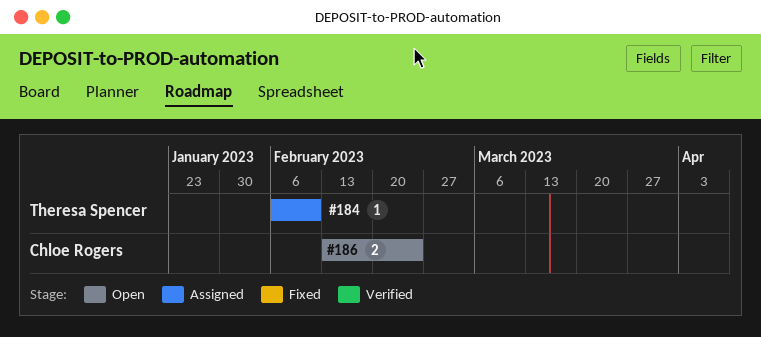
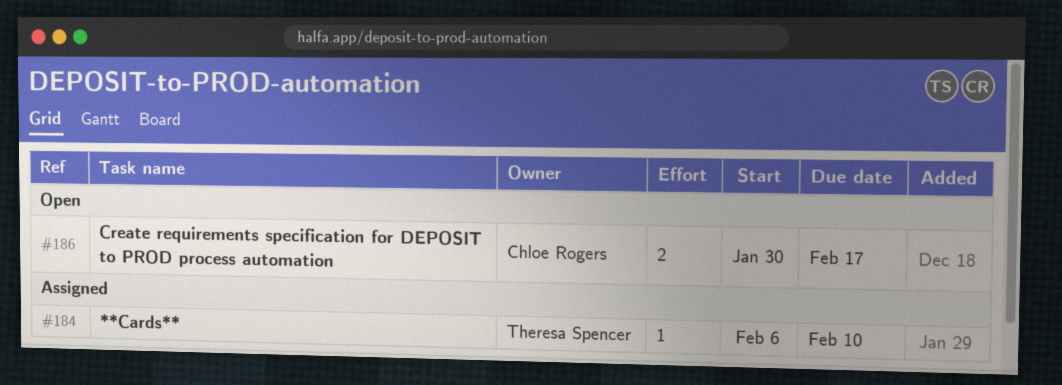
#186, start: Feb 13 -> Jan 30
#186, due: Feb 24 -> Feb 17

